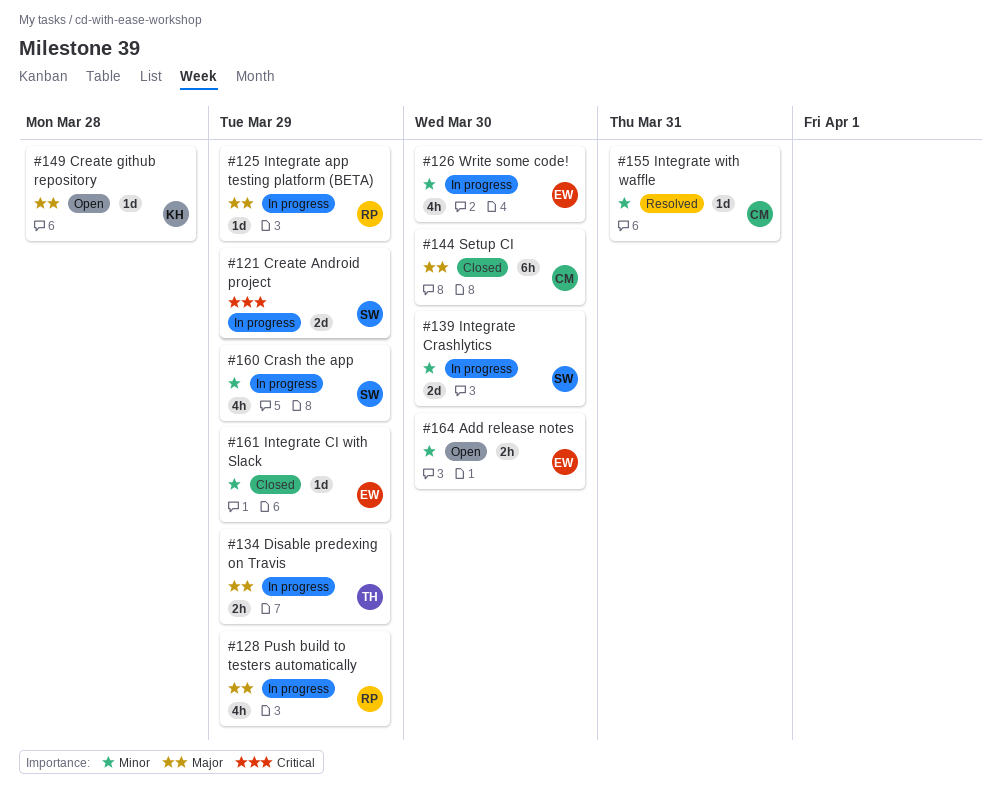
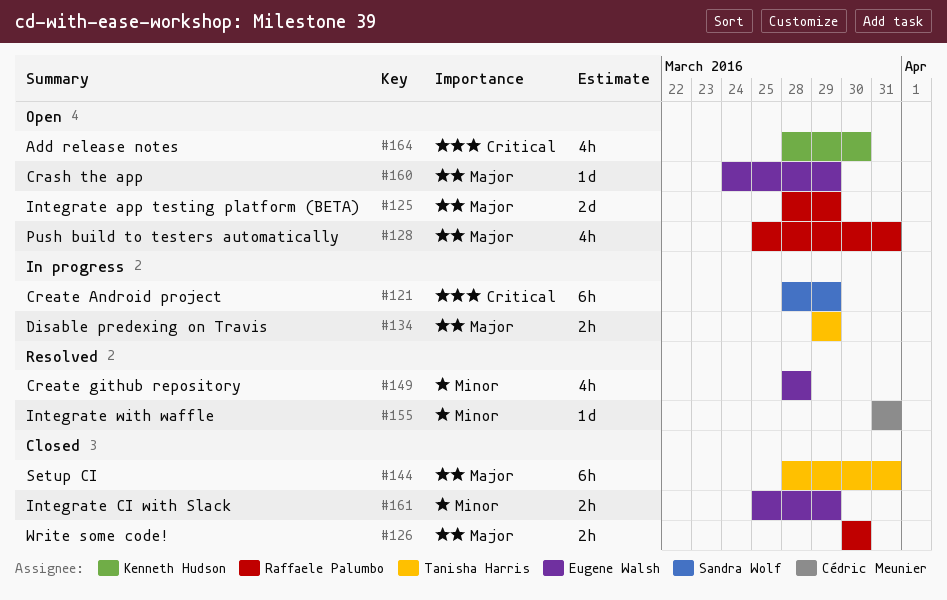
#121, estimate: 2d -> 6h
#125, status: In progress -> Open
#125, estimate: 1d -> 2d
#126, status: In progress -> Closed
#126, owner: Eugene Walsh -> Raffaele Palumbo
#126, priority: Minor -> Major
#126, estimate: 4h -> 2h
#128, status: In progress -> Open
#128, due: Mar 29 -> Mar 31
#139: present -> none
#144, owner: Cédric Meunier -> Tanisha Harris
#144, due: Mar 30 -> Mar 31
#149, status: Open -> Resolved
#149, owner: Kenneth Hudson -> Eugene Walsh
#149, priority: Major -> Minor
#149, estimate: 1d -> 4h
#160, status: In progress -> Open
#160, owner: Sandra Wolf -> Eugene Walsh
#160, priority: Minor -> Major
#160, estimate: 4h -> 1d
#161, estimate: 1d -> 2h
#164, owner: Eugene Walsh -> Kenneth Hudson
#164, priority: Minor -> Critical
#164, estimate: 2h -> 4h

